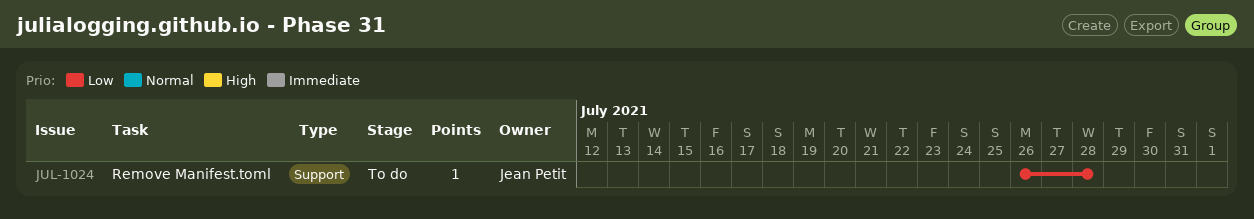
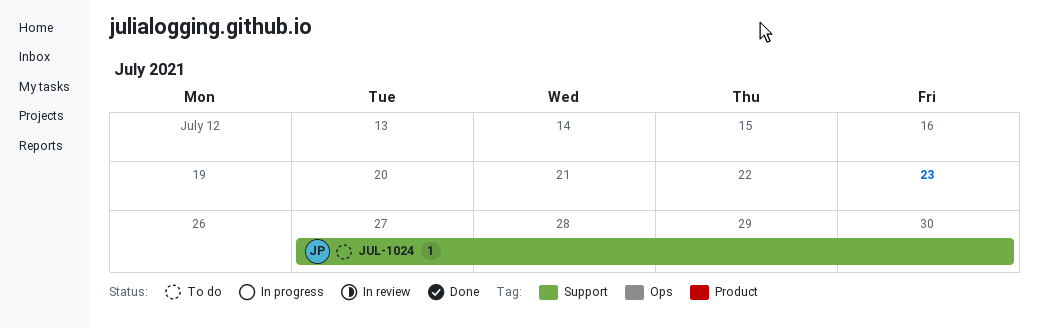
JUL-1024, start: Jul 26 -> Jul 27
JUL-1024, due: Jul 28 -> Jul 30

